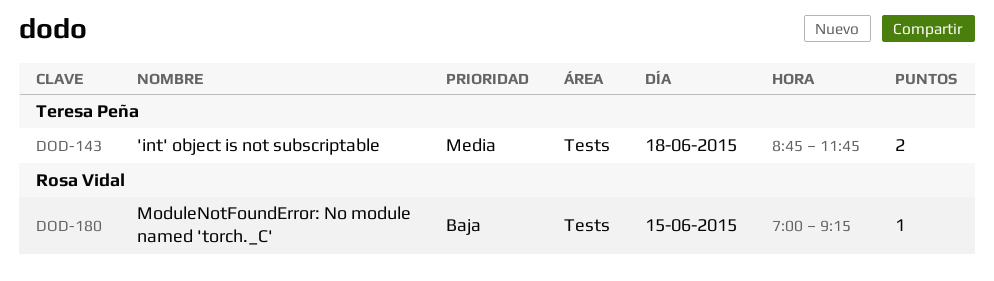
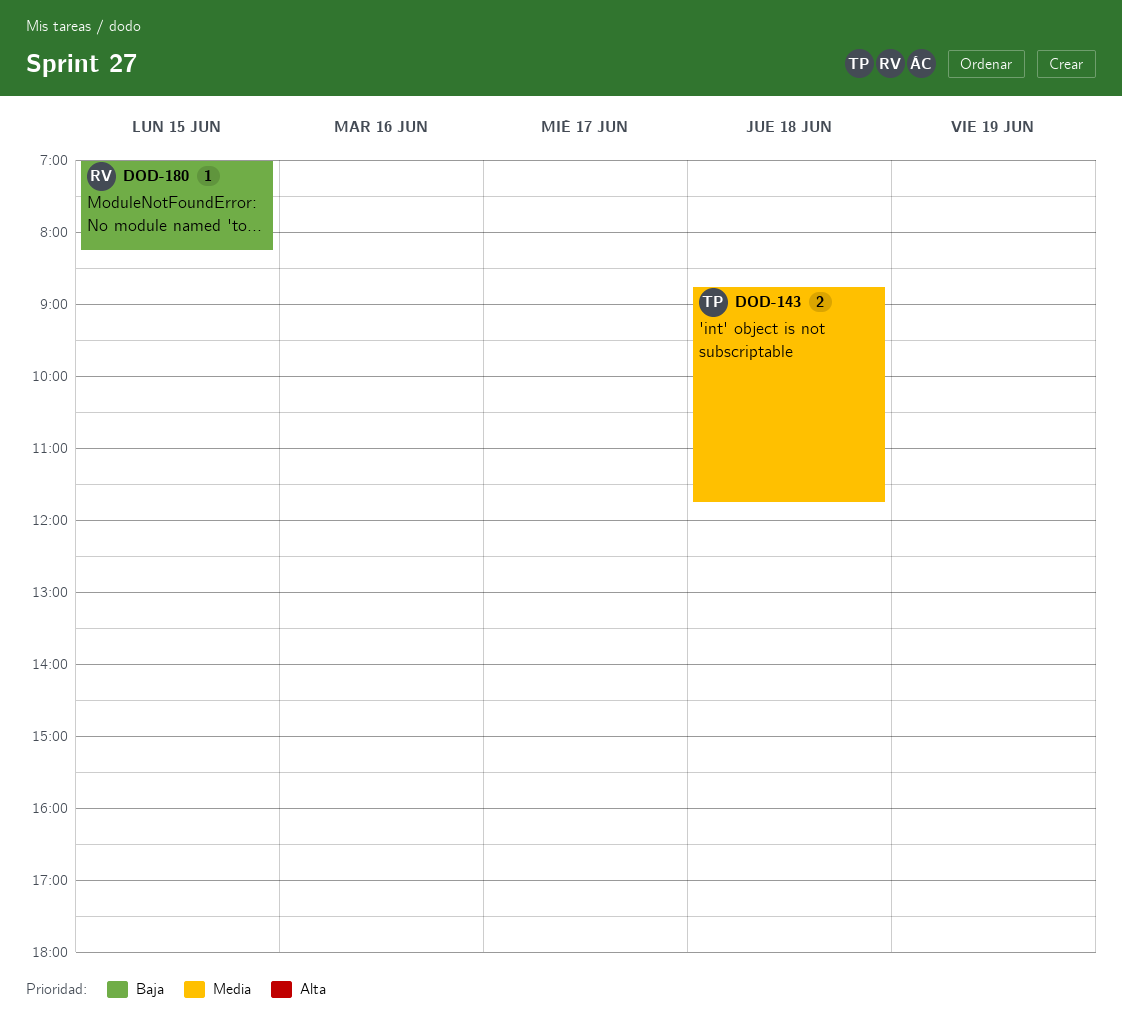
DOD-180, ends: 09:15 -> 08:15

